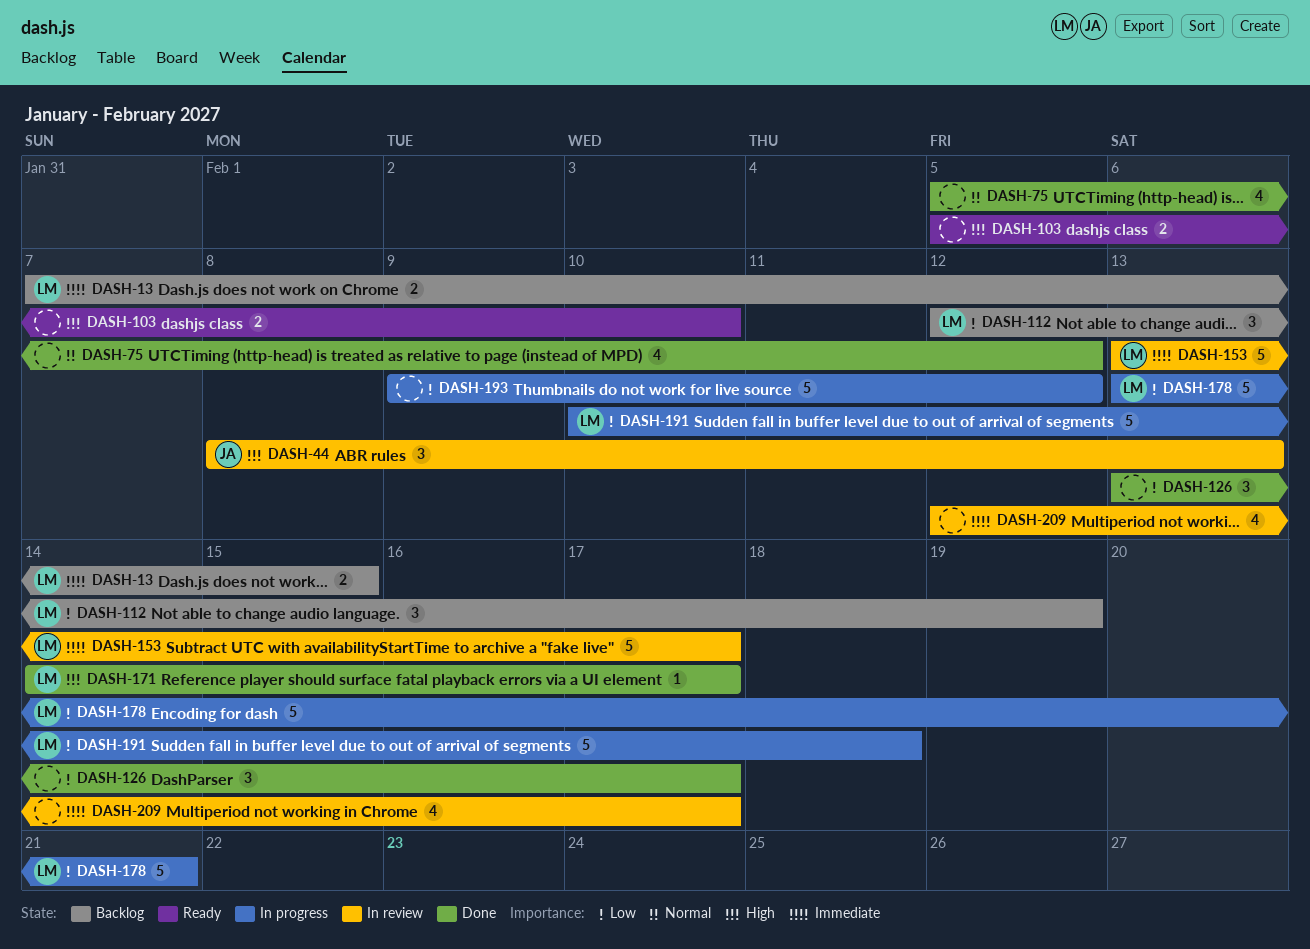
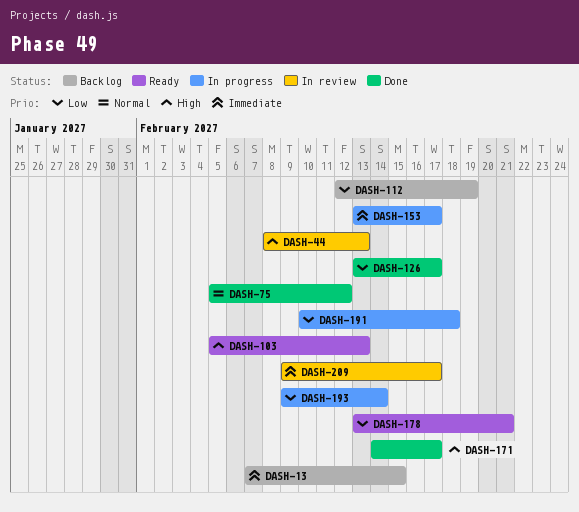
DASH-103, due: Feb 10 -> Feb 13
DASH-153, status: In review -> In progress
DASH-178, status: In progress -> Ready
DASH-193, due: Feb 12 -> Feb 14
DASH-209, start: Feb 12 -> Feb 9

